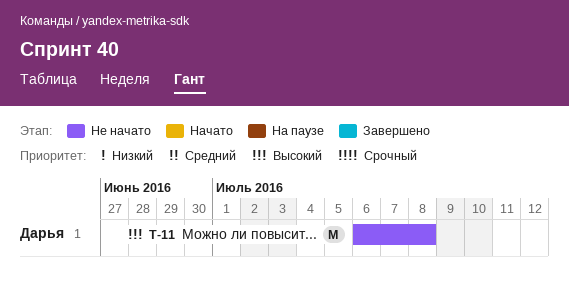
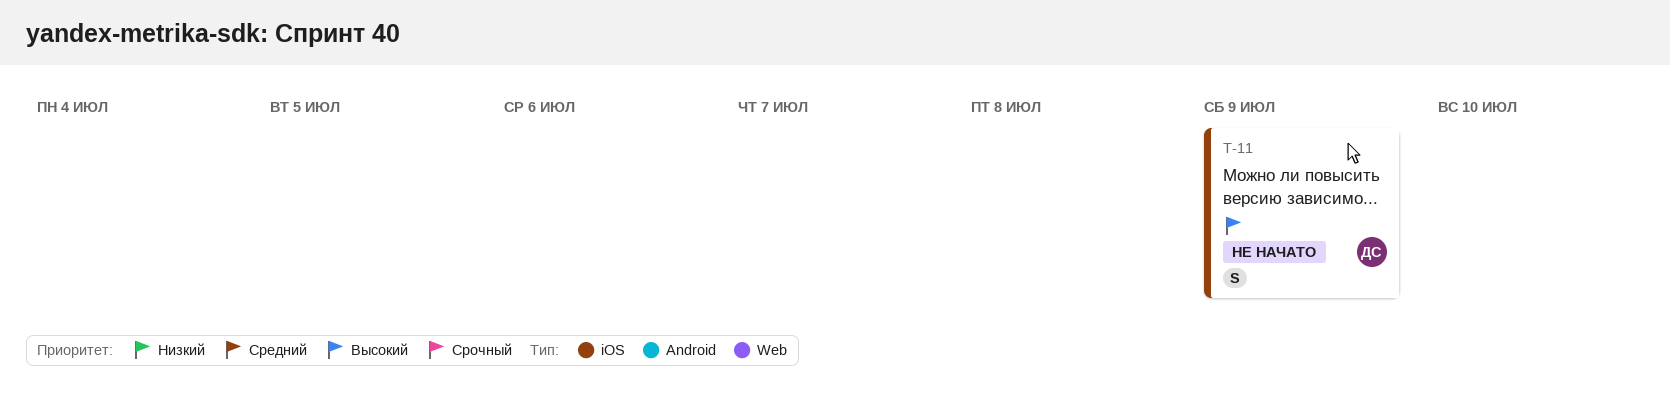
T-11, estimate: M -> S
T-11, due: Jul 8 -> Jul 9

